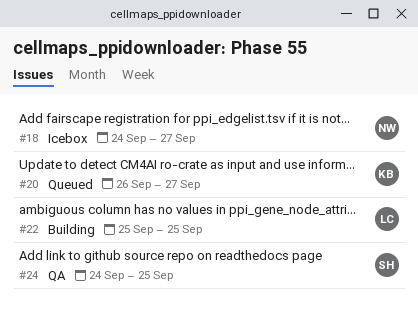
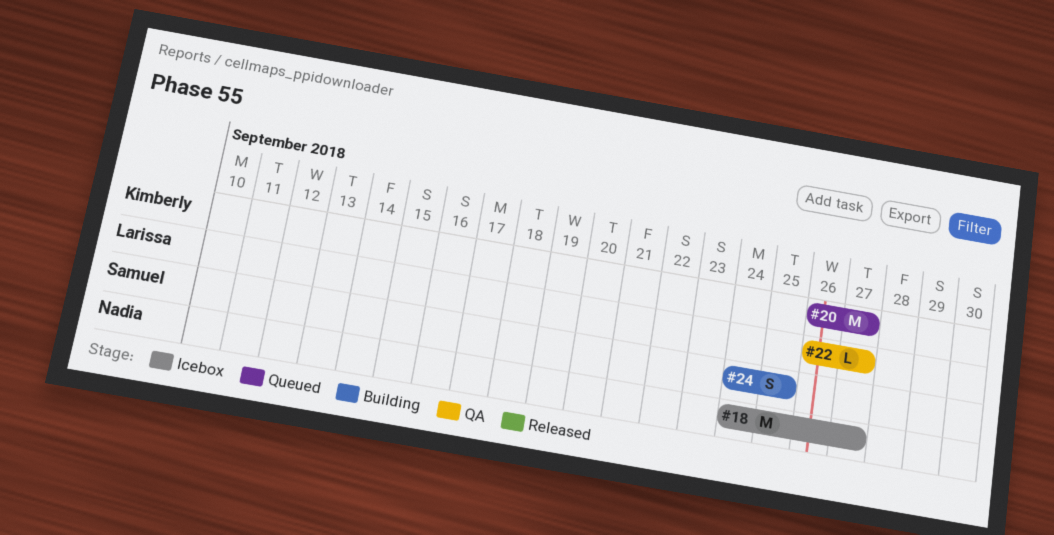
#22, status: Building -> QA
#22, start: Sep 25 -> Sep 26
#22, due: Sep 25 -> Sep 27
#24, status: QA -> Building

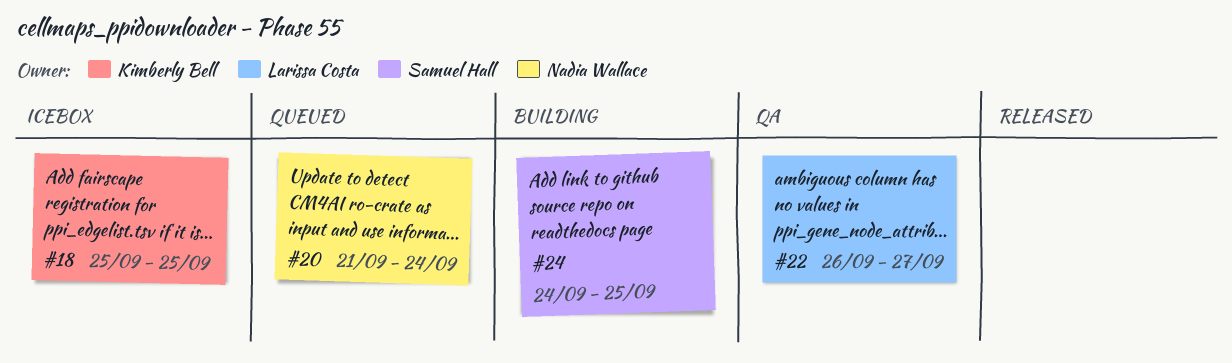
#18, owner: Nadia Wallace -> Kimberly Bell
#18, start: Sep 24 -> Sep 25
#18, due: Sep 27 -> Sep 25
#20, owner: Kimberly Bell -> Nadia Wallace
#20, start: Sep 26 -> Sep 21
#20, due: Sep 27 -> Sep 24

